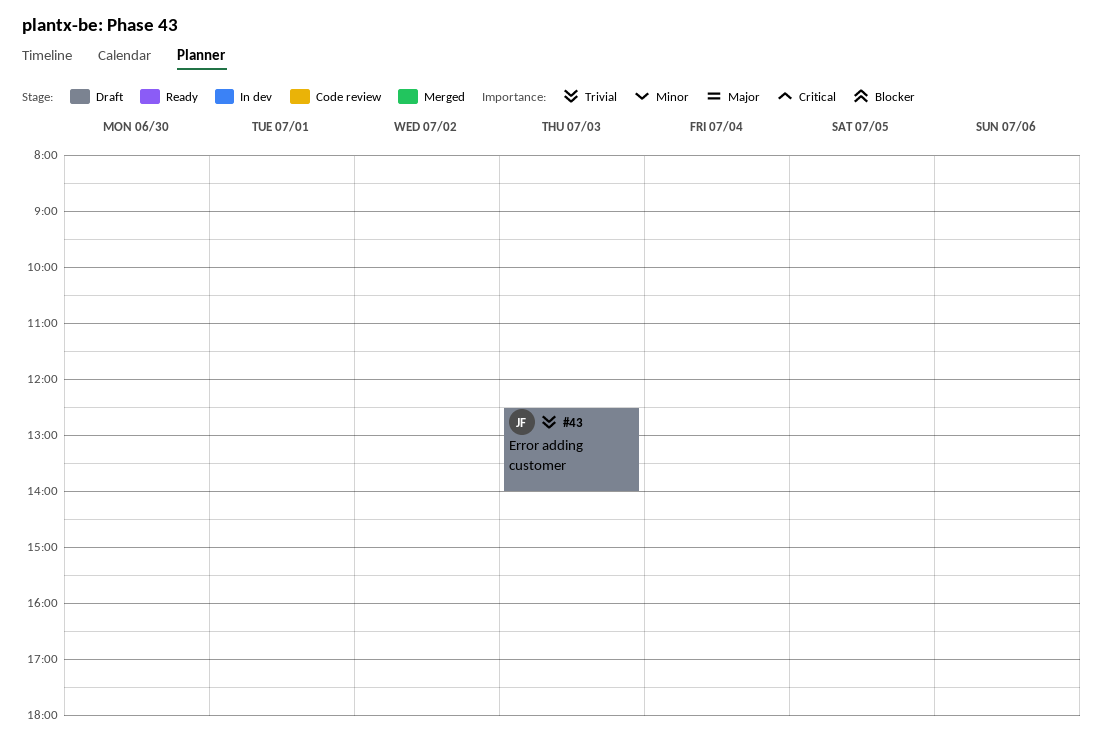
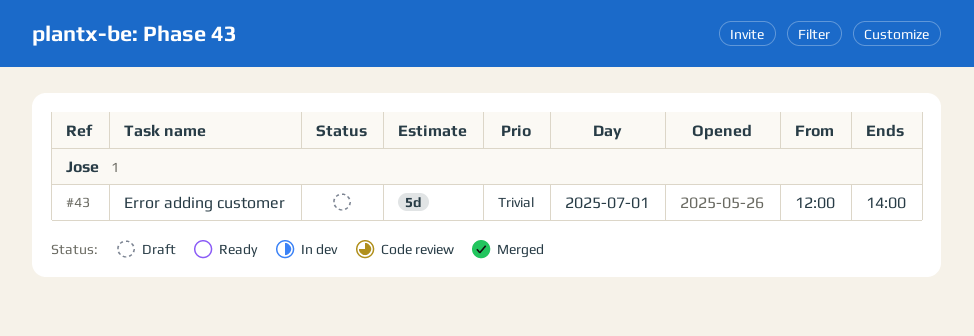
#43, day: Jul 3 -> Jul 1
#43, begins: 12:30 -> 12:00

